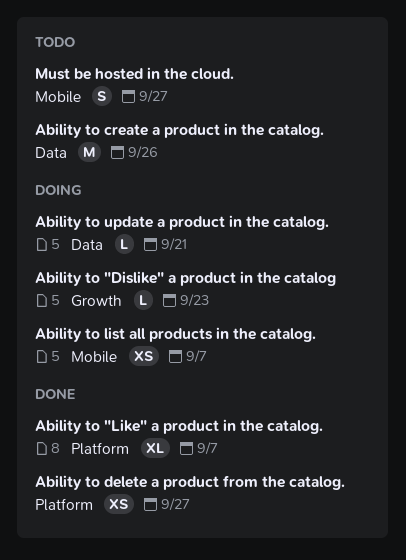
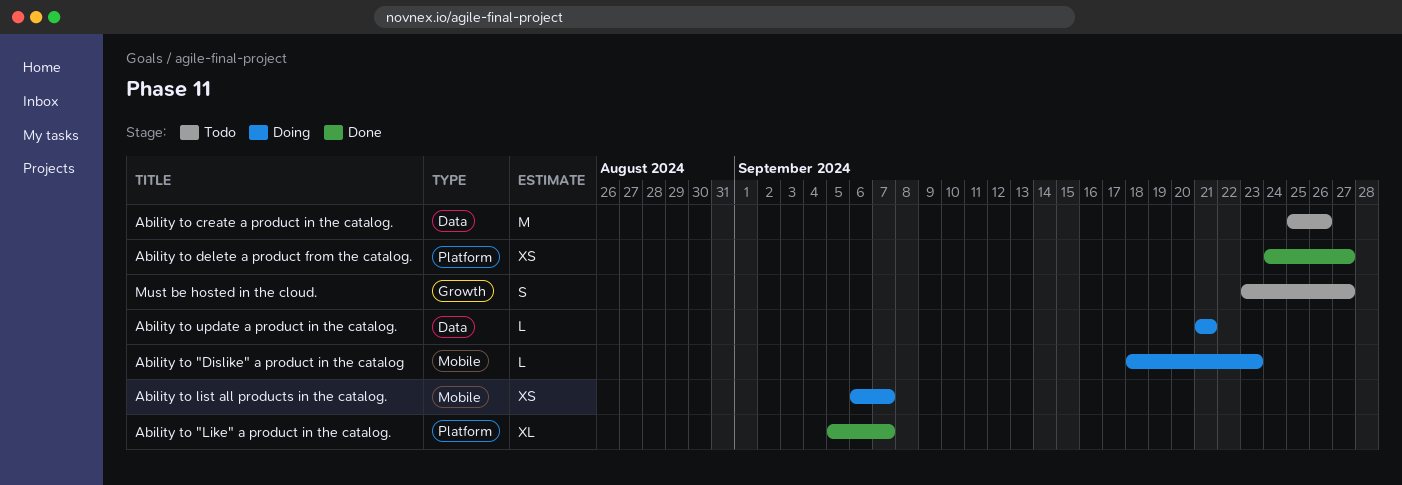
Ability to "Dislike" a product in the catalog, label: Growth -> Mobile
Must be hosted in the cloud., label: Mobile -> Growth

